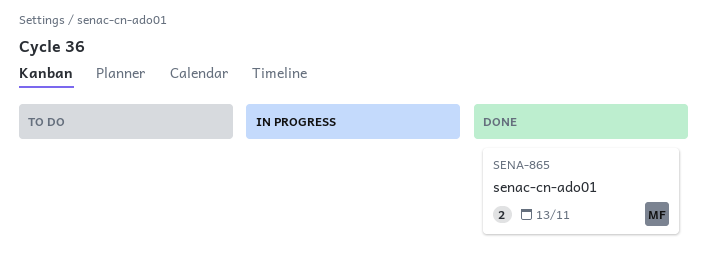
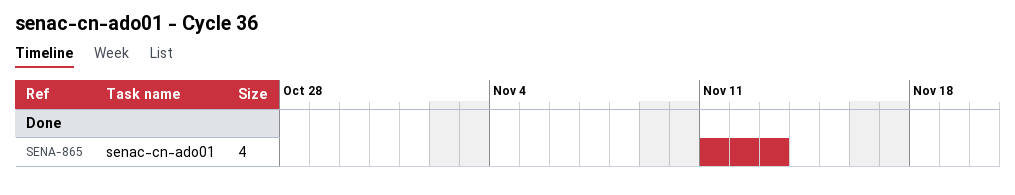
SENA-865, estimate: 2 -> 4

